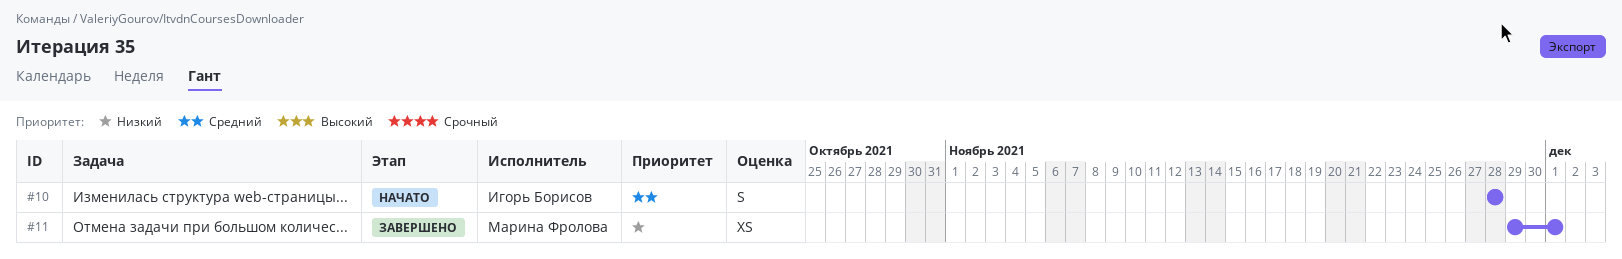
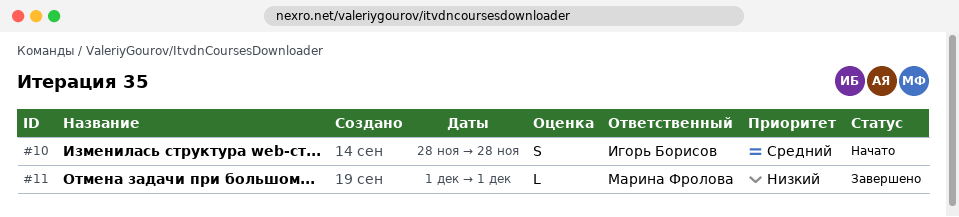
#11, estimate: XS -> L
#11, start: Nov 29 -> Dec 1

